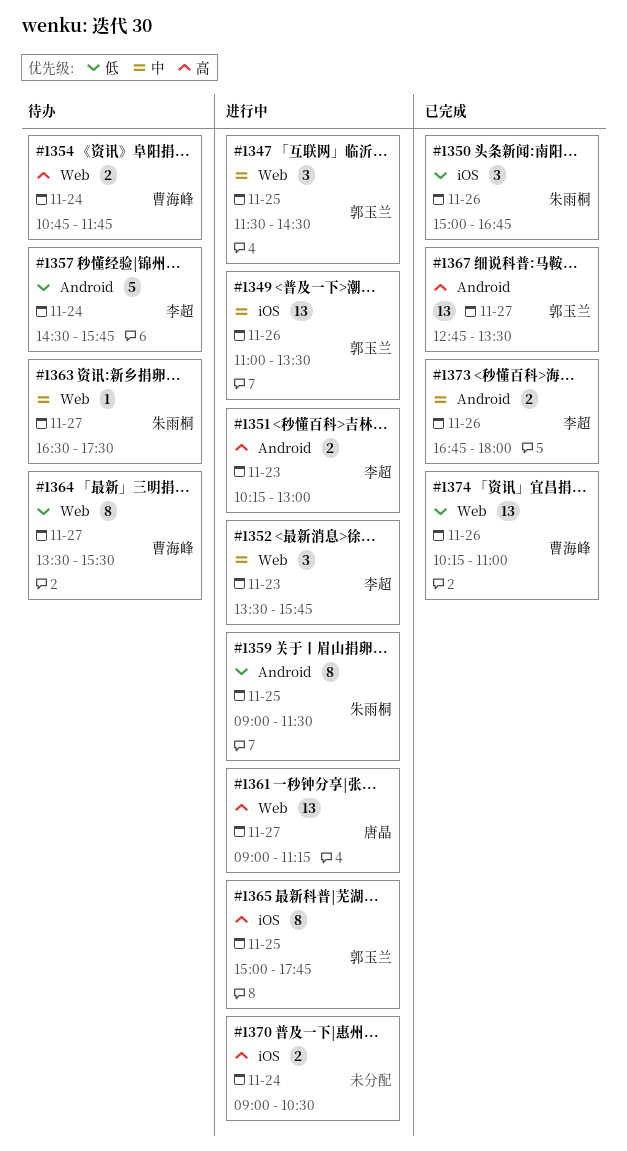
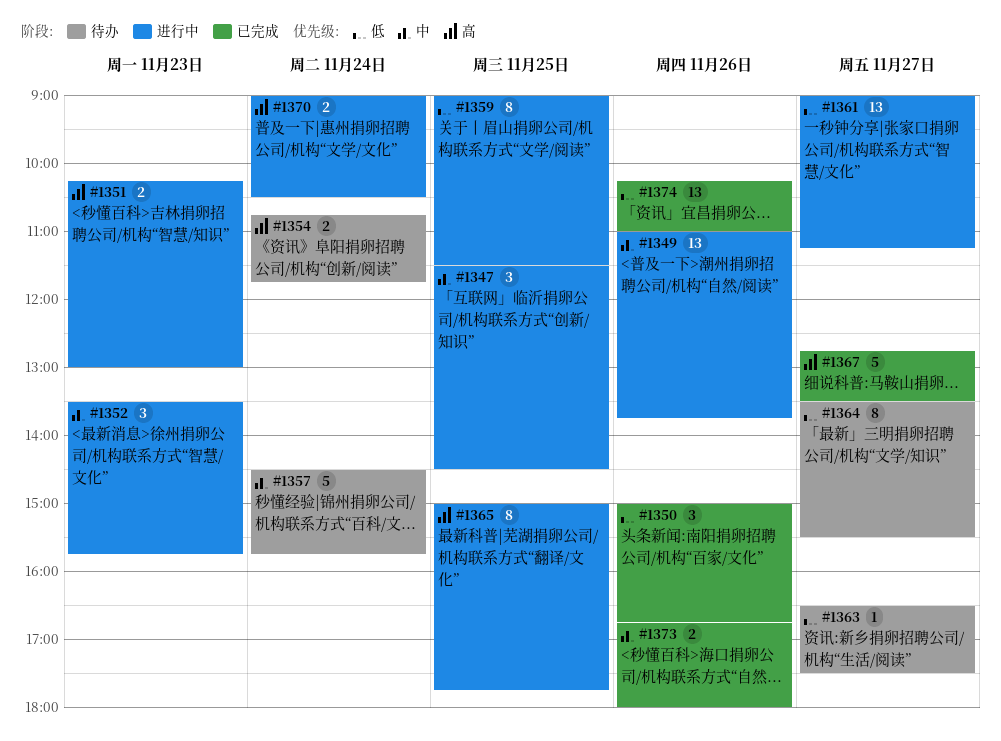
#1349, ends: 13:30 -> 13:45
#1357, priority: 低 -> 中
#1361, priority: 高 -> 低
#1363, priority: 中 -> 低
#1367, estimate: 13 -> 5

